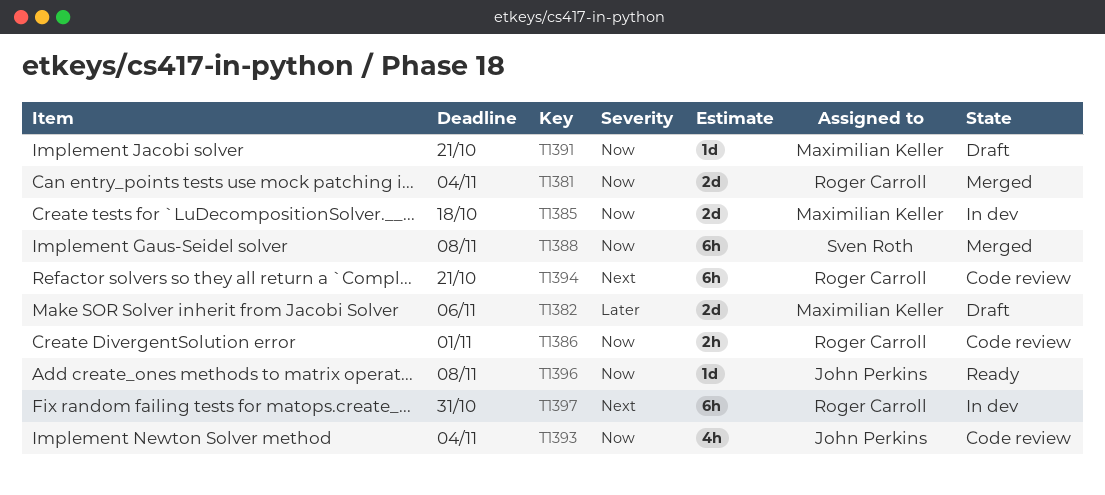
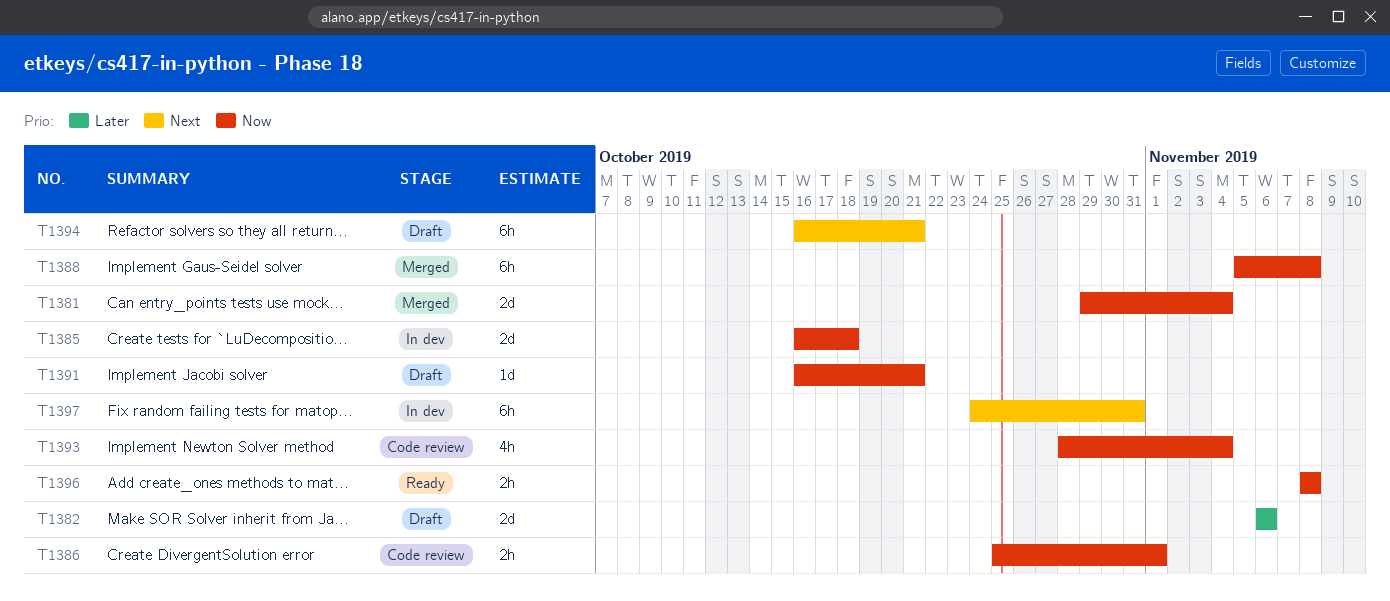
T1394, status: Code review -> Draft
T1396, estimate: 1d -> 2h

